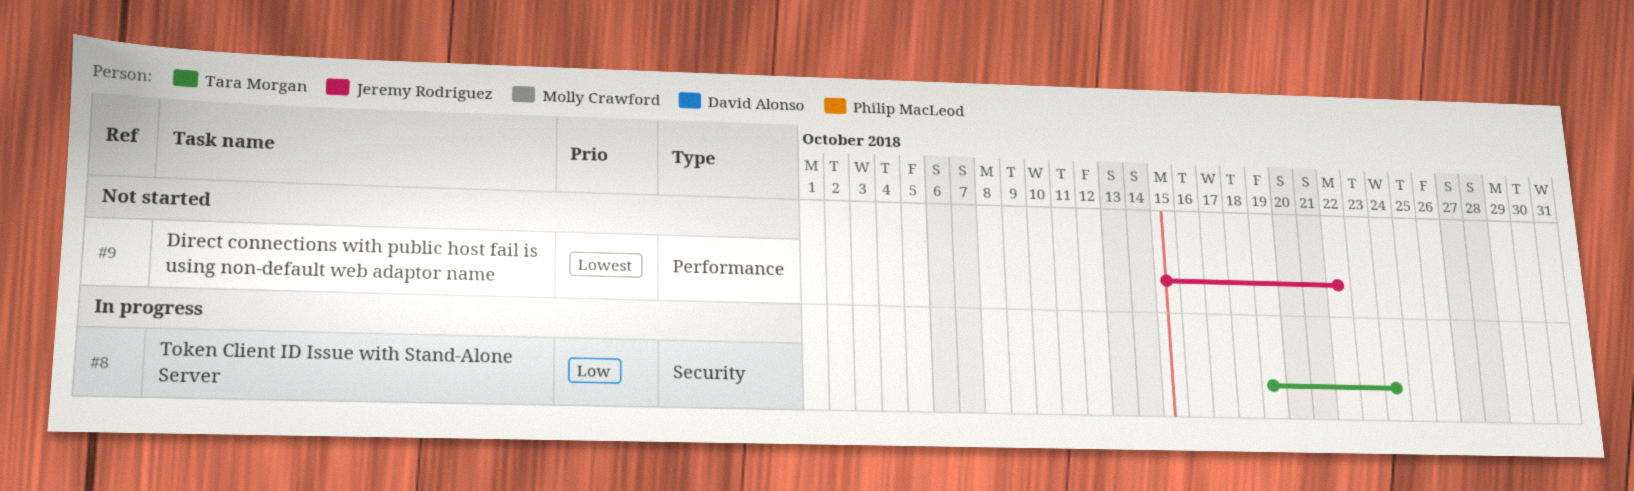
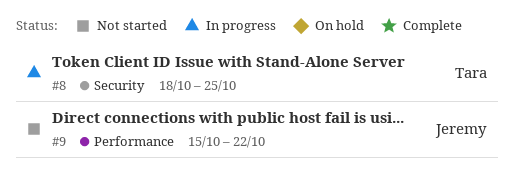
#8, start: Oct 19 -> Oct 18
#8, due: Oct 24 -> Oct 25

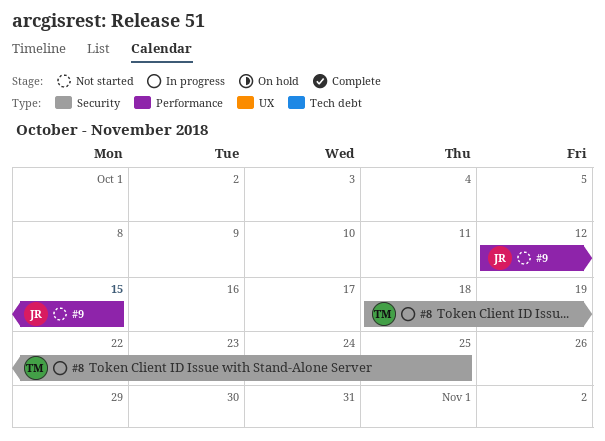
#9, start: Oct 15 -> Oct 12
#9, due: Oct 22 -> Oct 15

